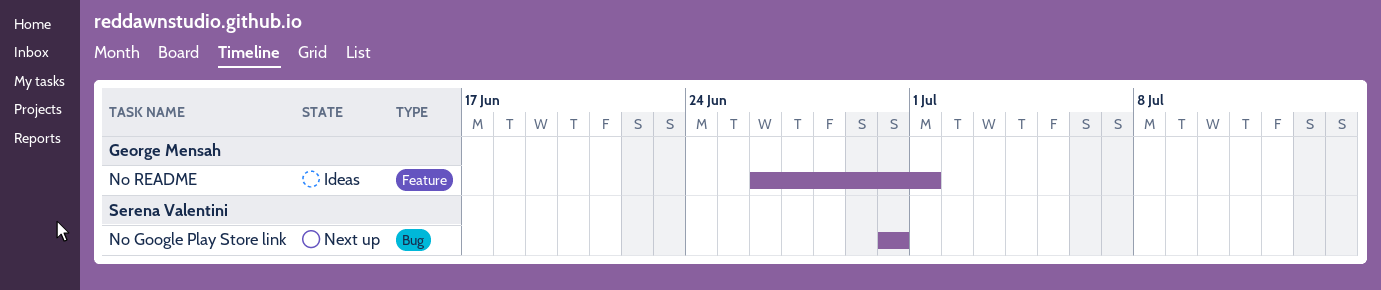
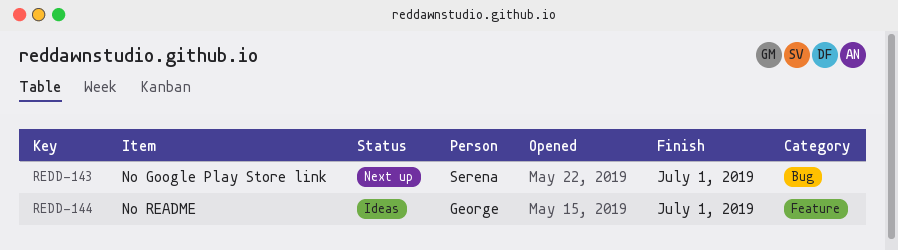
No Google Play Store link, due: Jun 30 -> Jul 1

